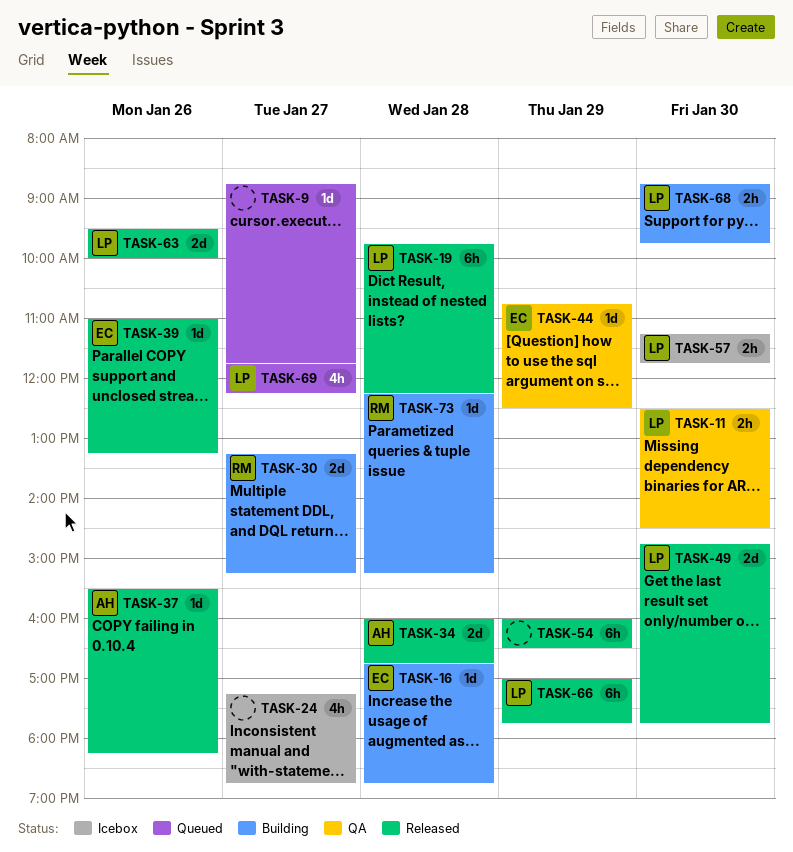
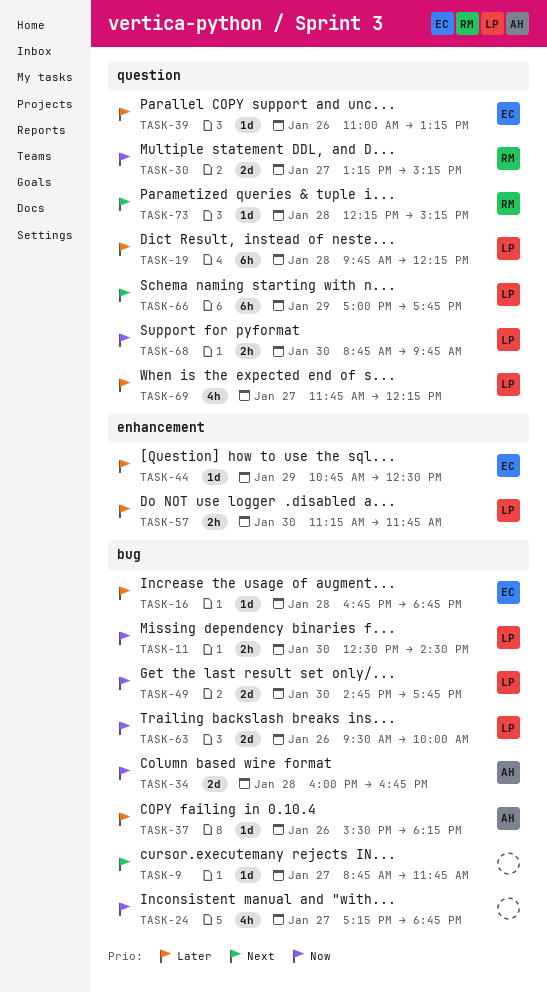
TASK-54: present -> none

